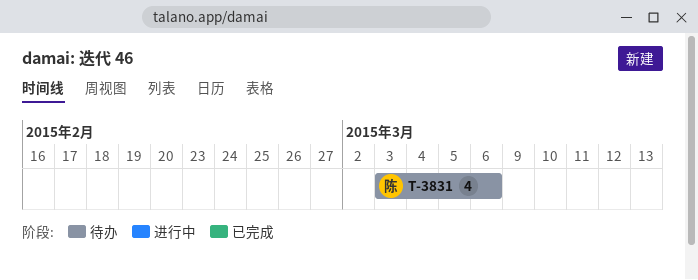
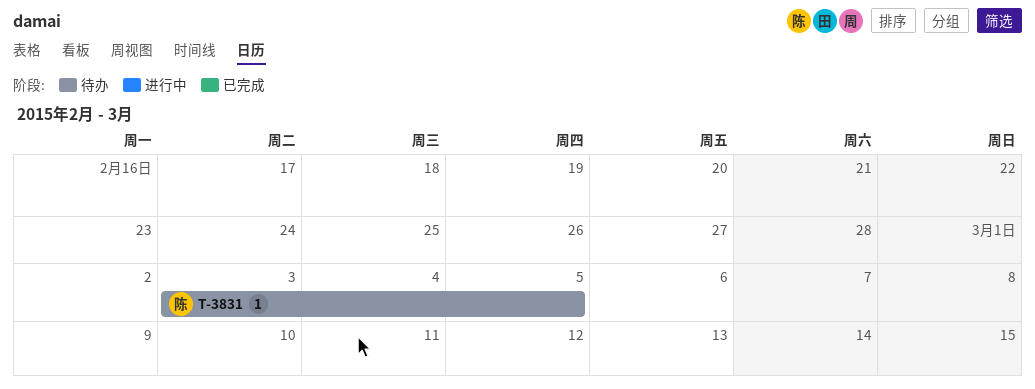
T-3831, estimate: 4 -> 1
T-3831, due: Mar 6 -> Mar 5

